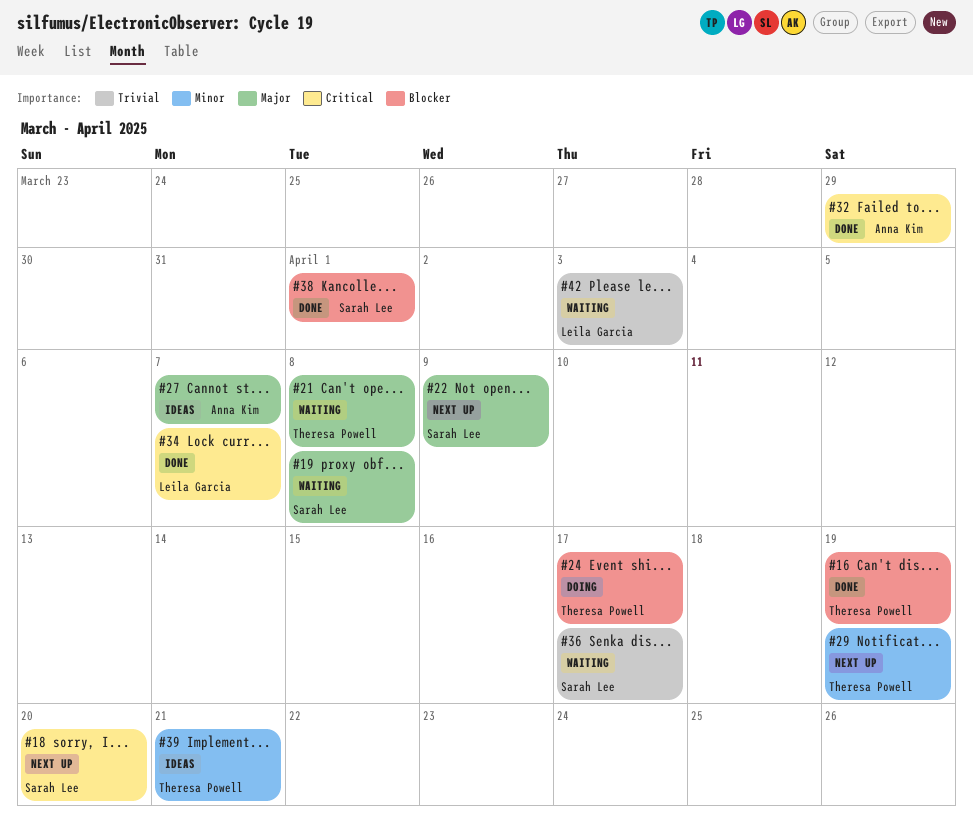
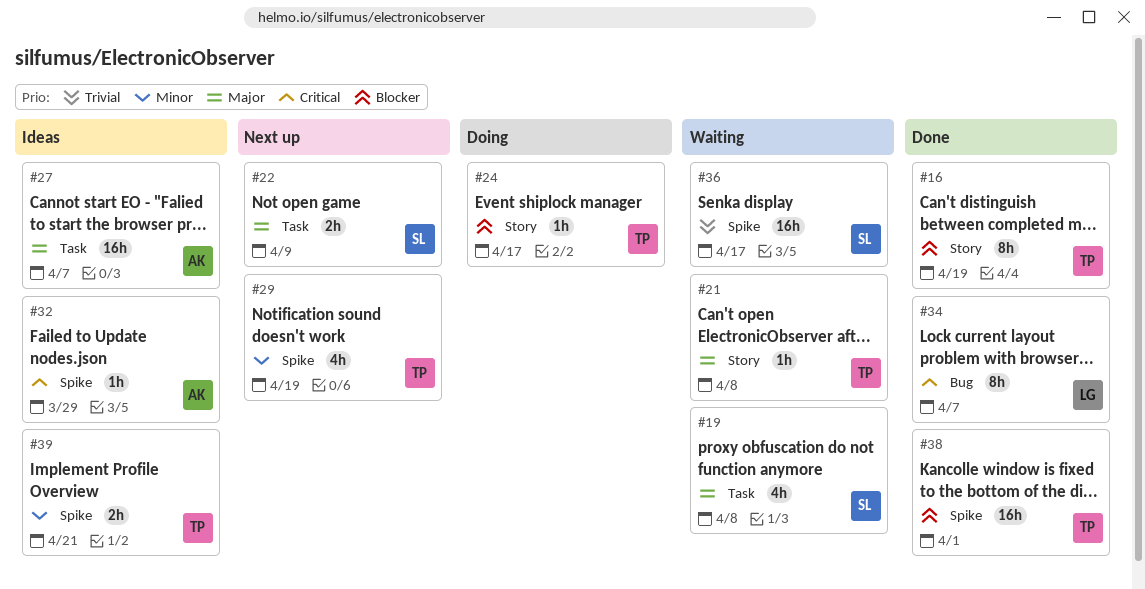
#18: present -> none
#32, status: Done -> Ideas
#38, owner: Sarah Lee -> Theresa Powell
#42: present -> none

